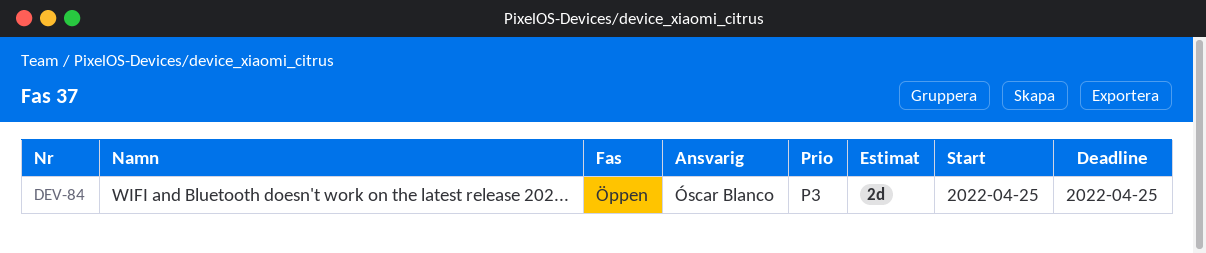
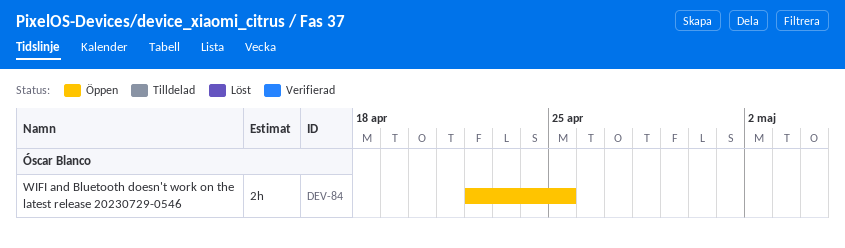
DEV-84, estimate: 2d -> 2h
DEV-84, start: Apr 25 -> Apr 22

